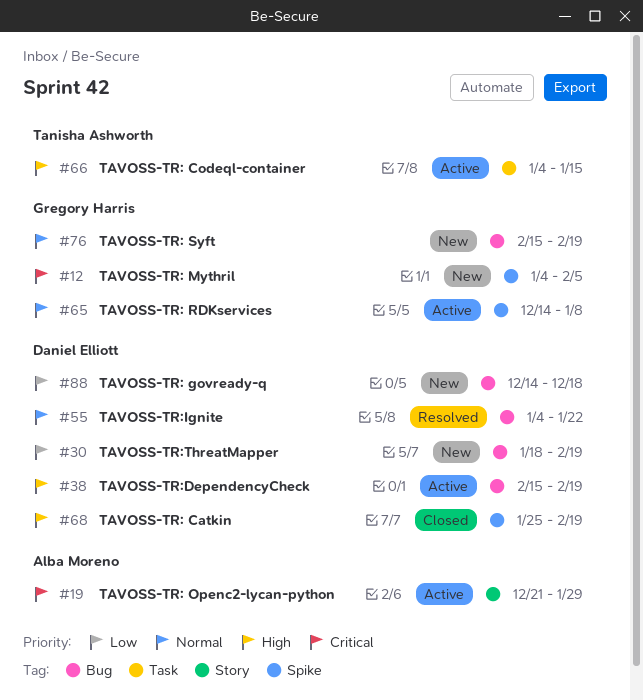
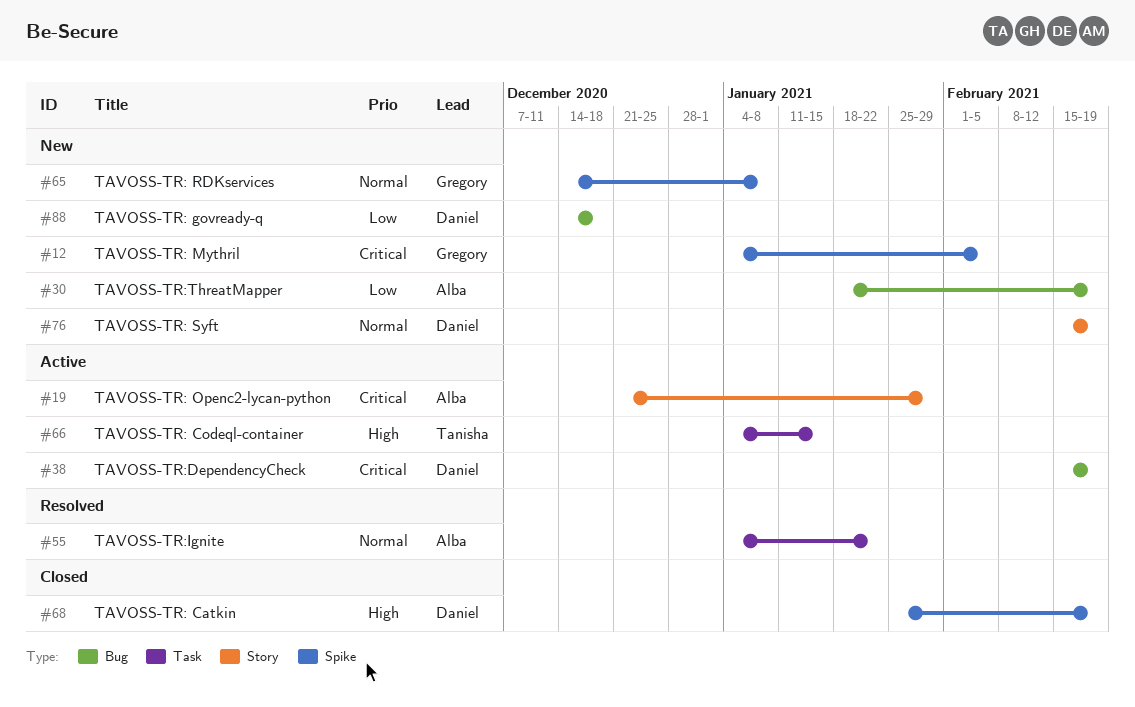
#30, owner: Daniel Elliott -> Alba Moreno
#38, priority: High -> Critical
#55, owner: Daniel Elliott -> Alba Moreno
#55, label: Bug -> Task
#65, status: Active -> New
#76, owner: Gregory Harris -> Daniel Elliott
#76, label: Bug -> Story

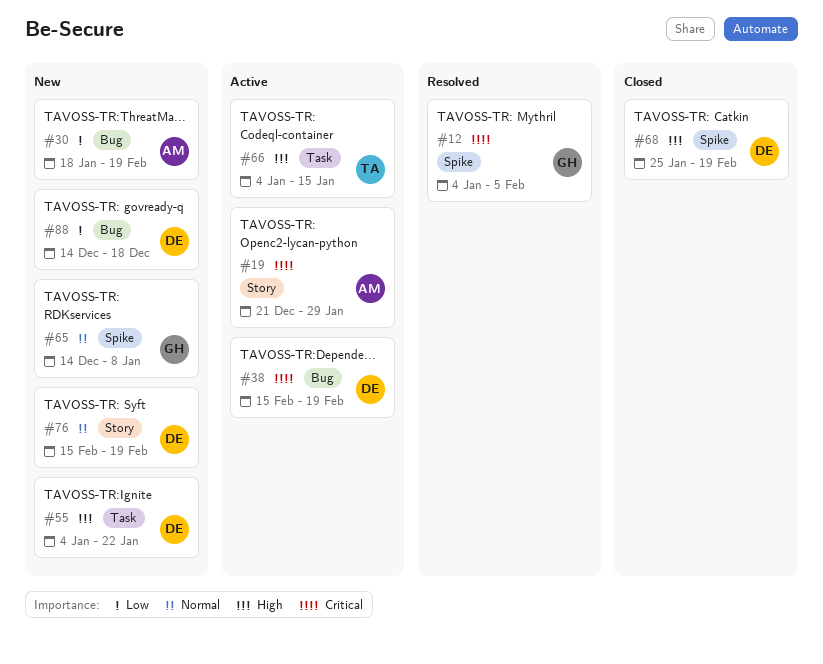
#12, status: New -> Resolved
#55, status: Resolved -> New
#55, owner: Alba -> Daniel
#55, priority: Normal -> High

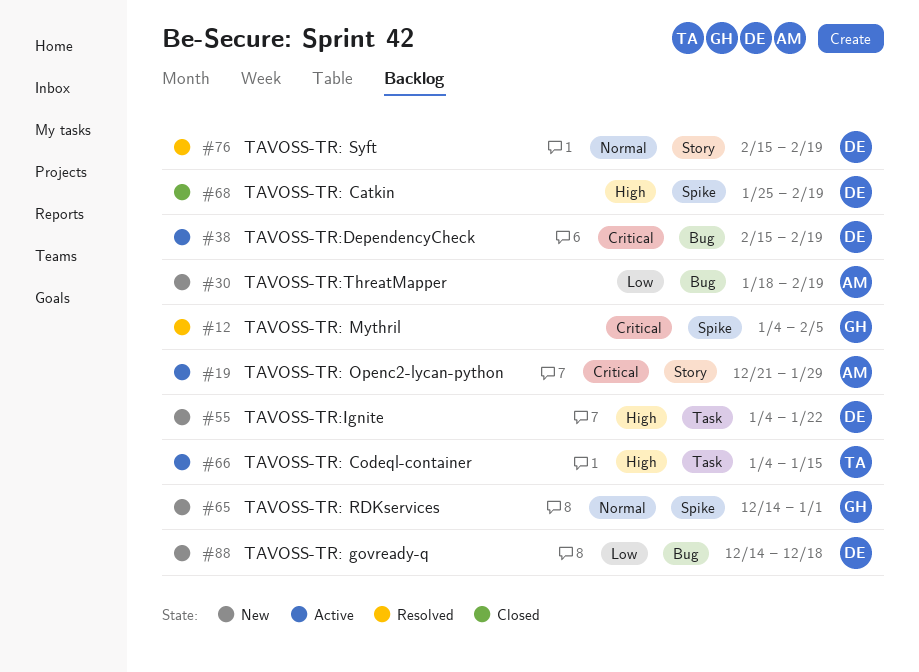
#65, due: Jan 8 -> Jan 1
#76, status: New -> Resolved

